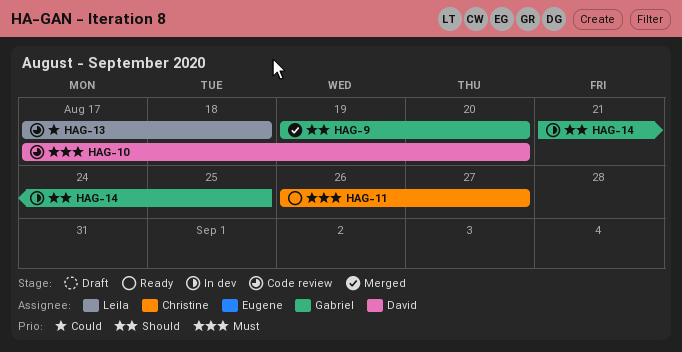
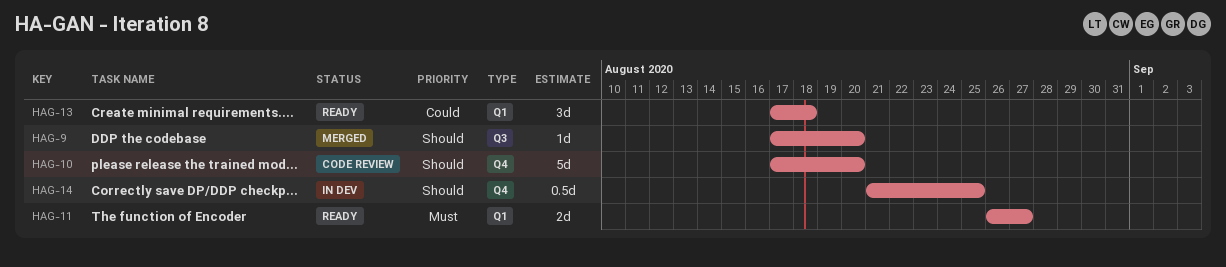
HAG-9, start: Aug 19 -> Aug 17
HAG-10, priority: Must -> Should
HAG-13, status: Code review -> Ready

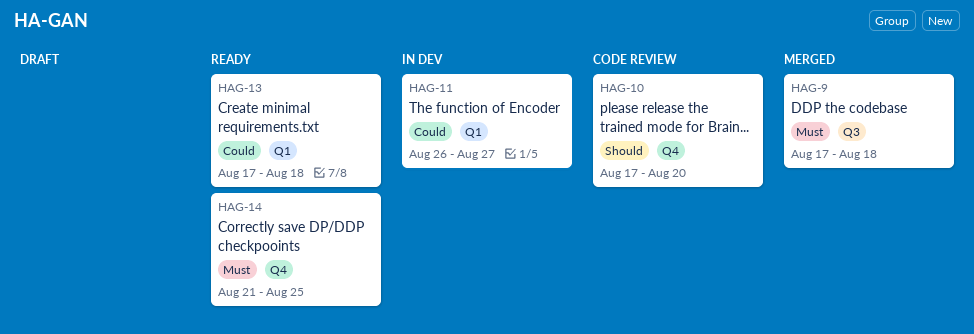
HAG-9, priority: Should -> Must
HAG-9, due: Aug 20 -> Aug 18
HAG-11, status: Ready -> In dev
HAG-11, priority: Must -> Could
HAG-14, status: In dev -> Ready
HAG-14, priority: Should -> Must

